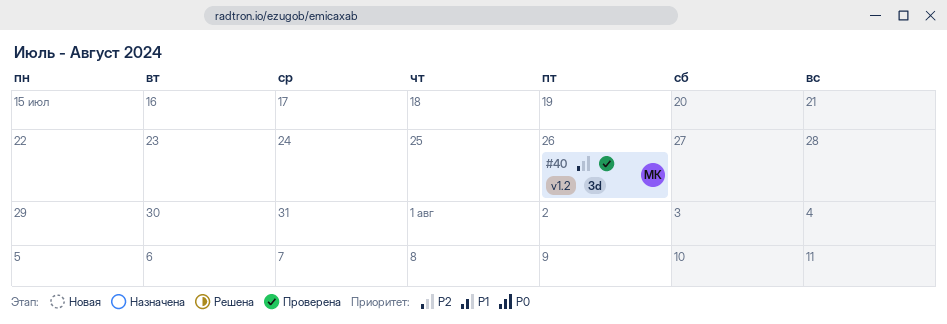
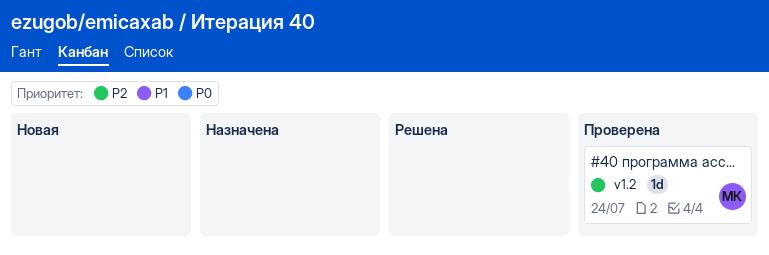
#40, estimate: 3d -> 1d
#40, due: Jul 26 -> Jul 24

